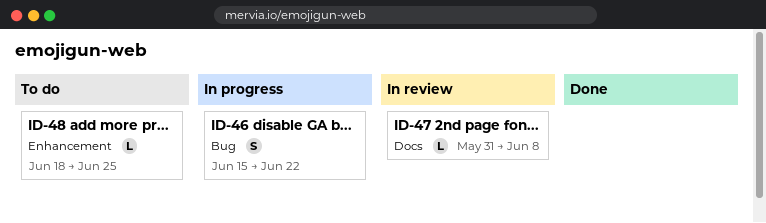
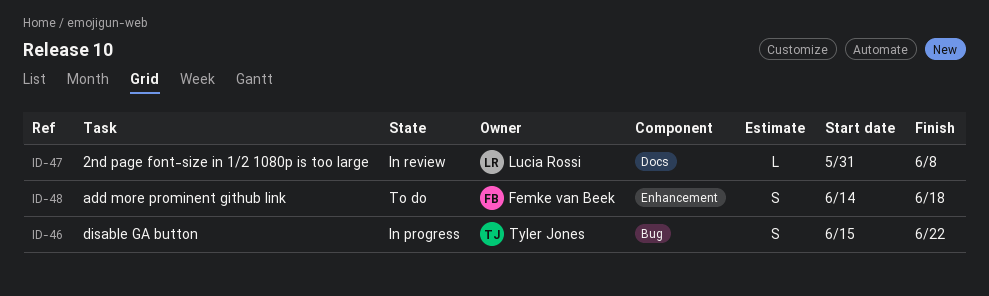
ID-48, estimate: L -> S
ID-48, start: Jun 18 -> Jun 14
ID-48, due: Jun 25 -> Jun 18

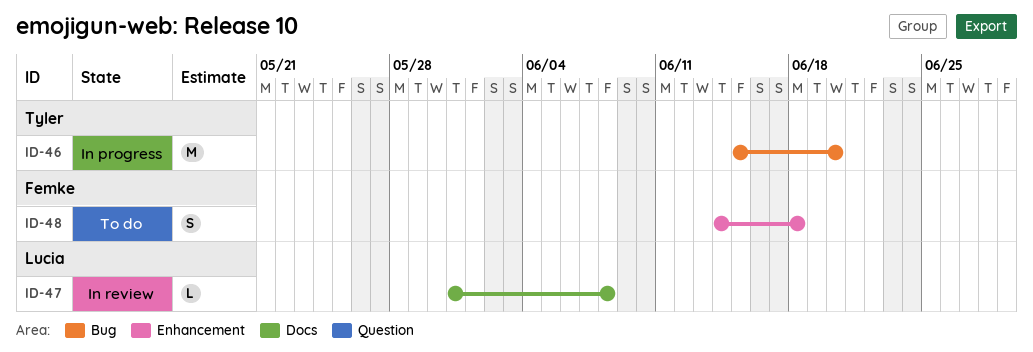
ID-46, estimate: S -> M
ID-46, due: Jun 22 -> Jun 20

